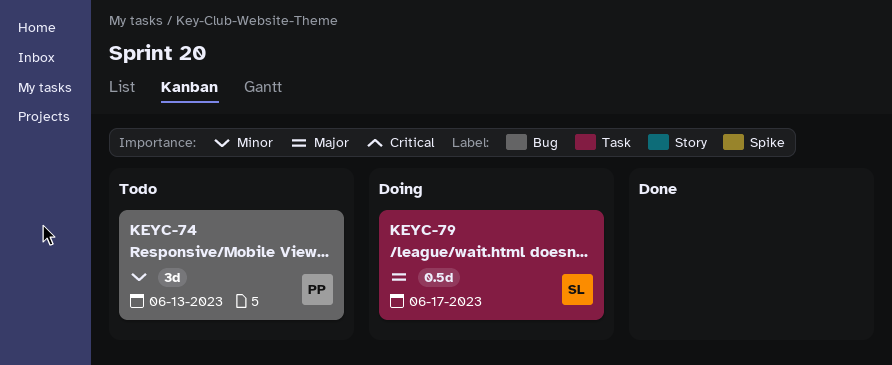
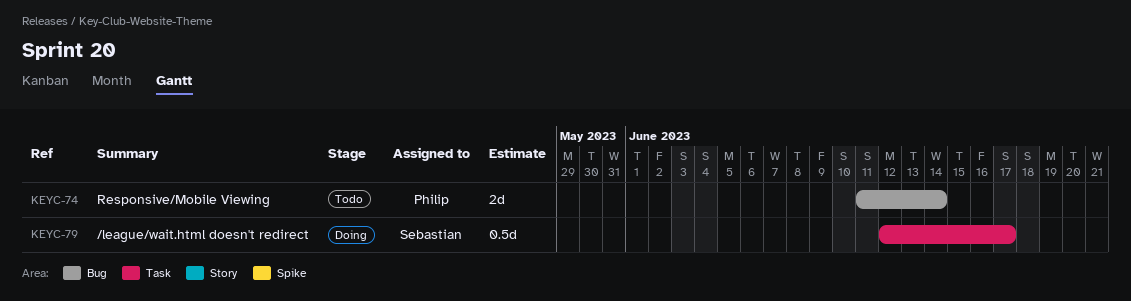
KEYC-74, estimate: 3d -> 2d
KEYC-74, due: Jun 13 -> Jun 14

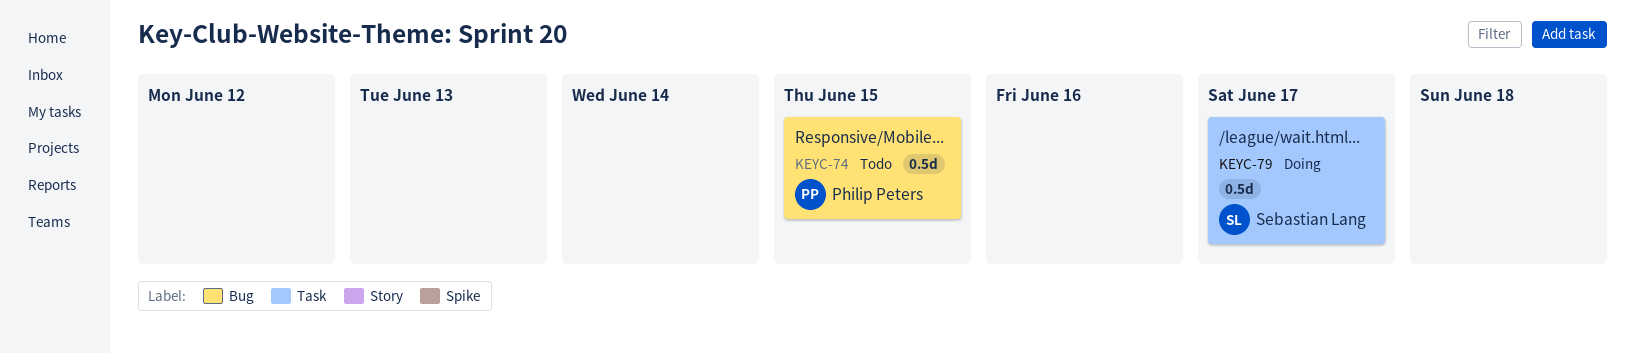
KEYC-74, estimate: 2d -> 0.5d
KEYC-74, due: Jun 14 -> Jun 15

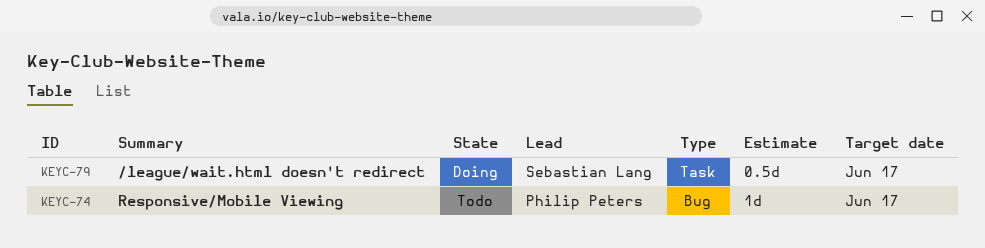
KEYC-74, estimate: 0.5d -> 1d
KEYC-74, due: Jun 15 -> Jun 17

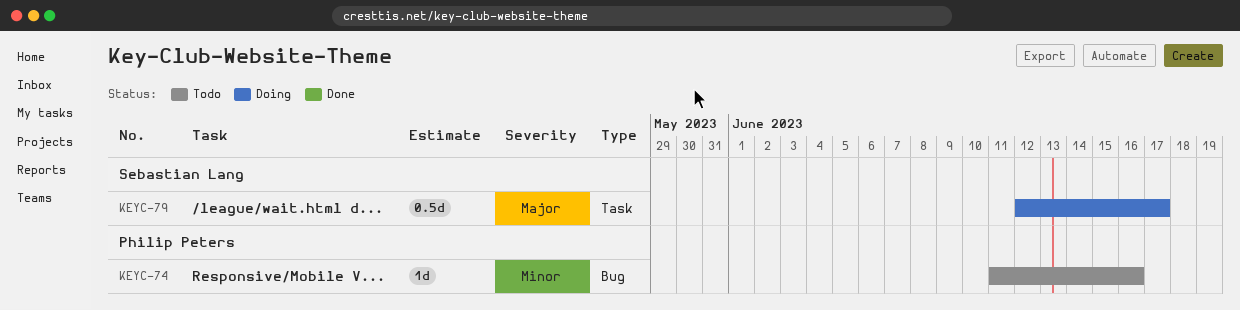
KEYC-74, due: Jun 17 -> Jun 16

